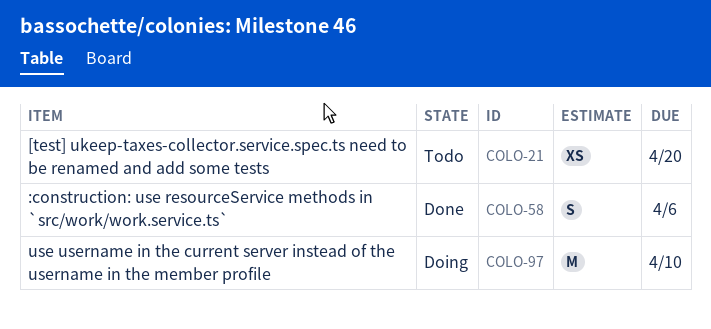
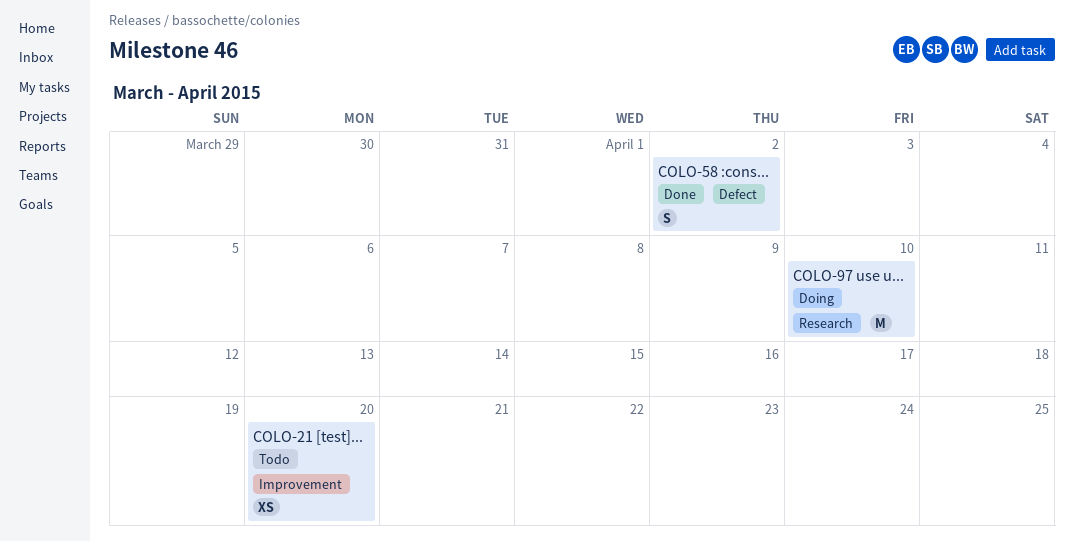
COLO-58, due: Apr 6 -> Apr 2

